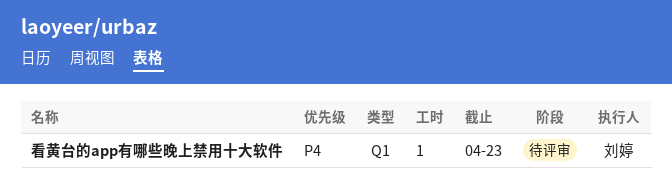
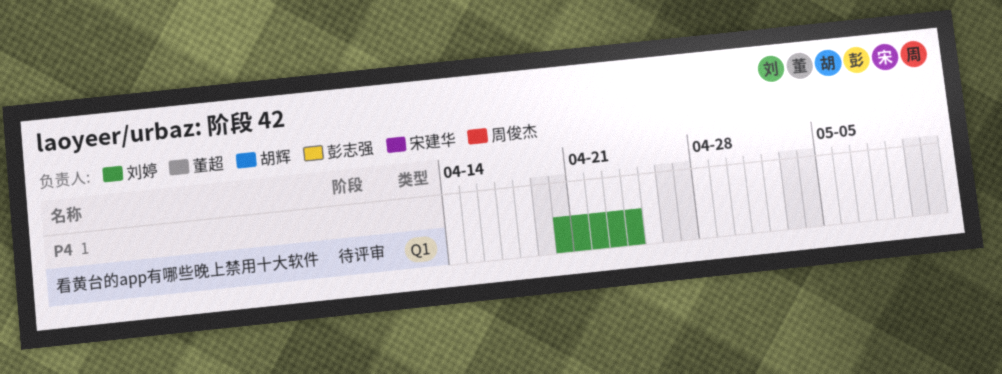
看黄台的app有哪些晚上禁用十大软件, due: Apr 23 -> Apr 24

